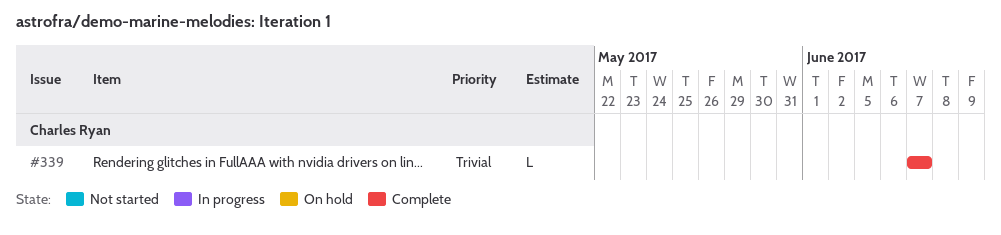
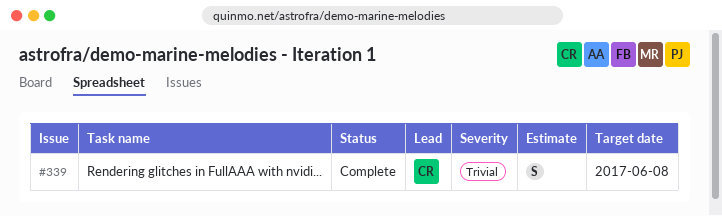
#339, estimate: L -> S
#339, due: Jun 7 -> Jun 8

